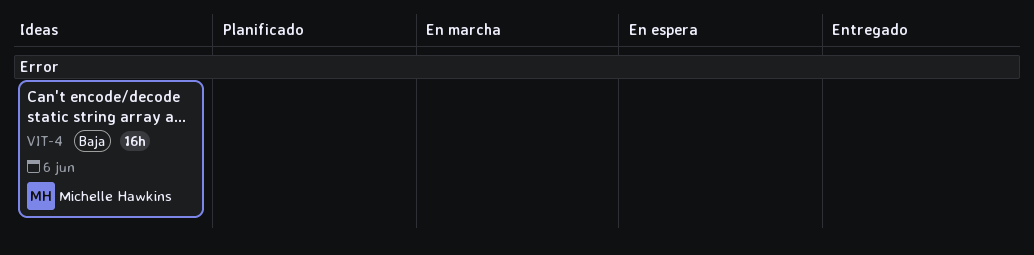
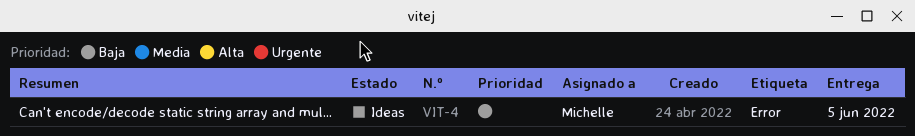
VIT-4, due: Jun 6 -> Jun 5

